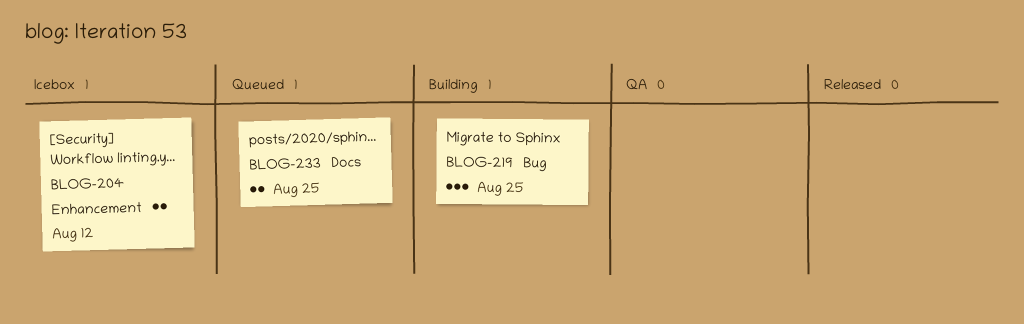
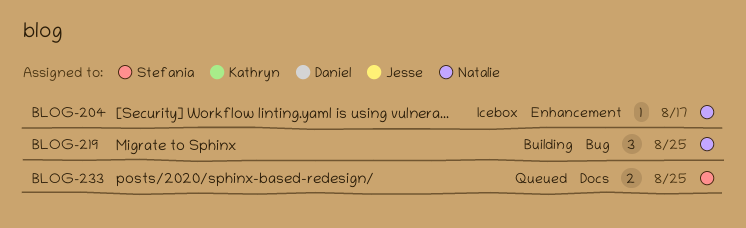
BLOG-204, estimate: 2 -> 1
BLOG-204, due: Aug 12 -> Aug 17

